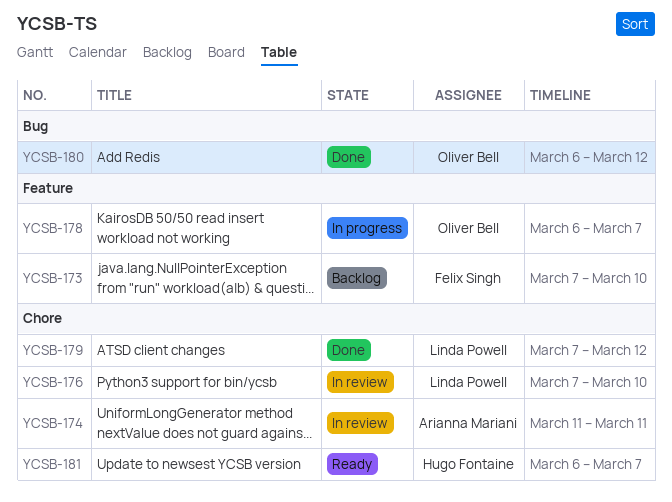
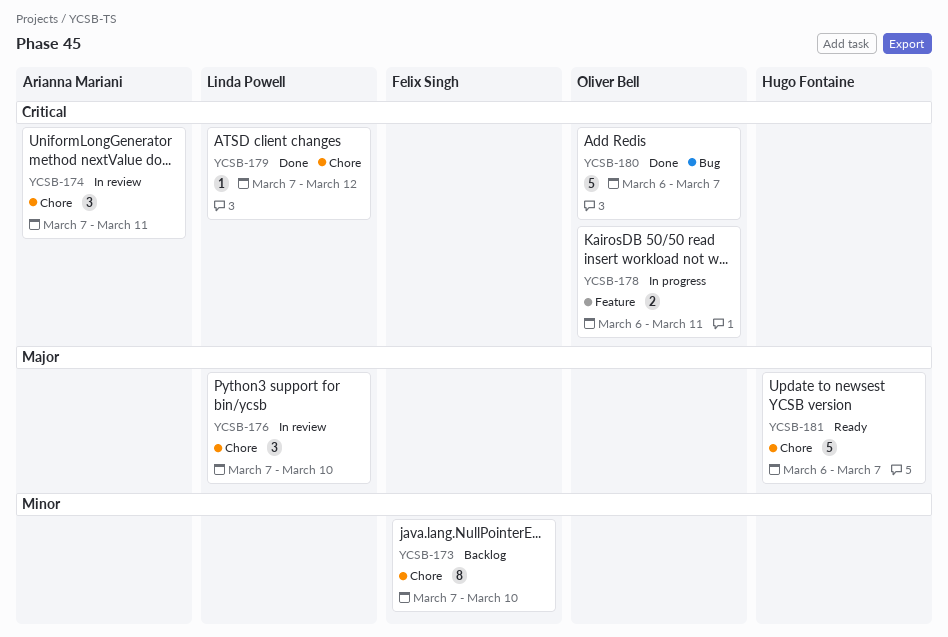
YCSB-173, label: Feature -> Chore
YCSB-174, start: Mar 11 -> Mar 7
YCSB-178, due: Mar 7 -> Mar 11
YCSB-180, due: Mar 12 -> Mar 7

